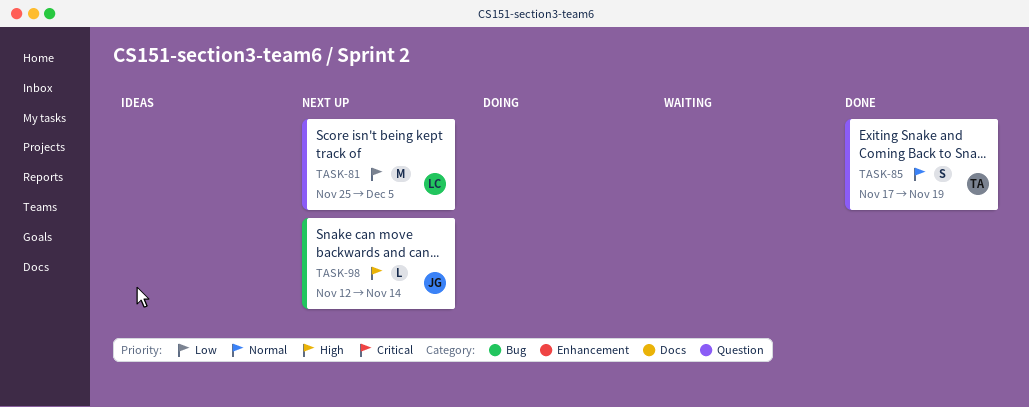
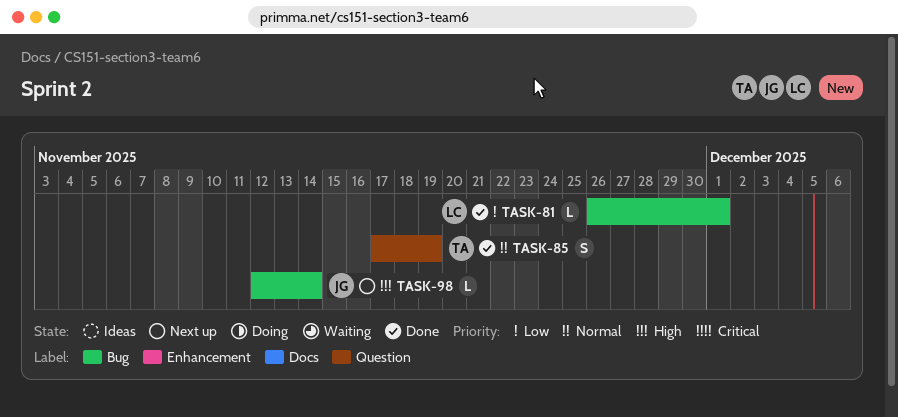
TASK-81, status: Next up -> Done
TASK-81, label: Question -> Bug
TASK-81, estimate: M -> L
TASK-81, start: Nov 25 -> Nov 26
TASK-81, due: Dec 5 -> Dec 1

